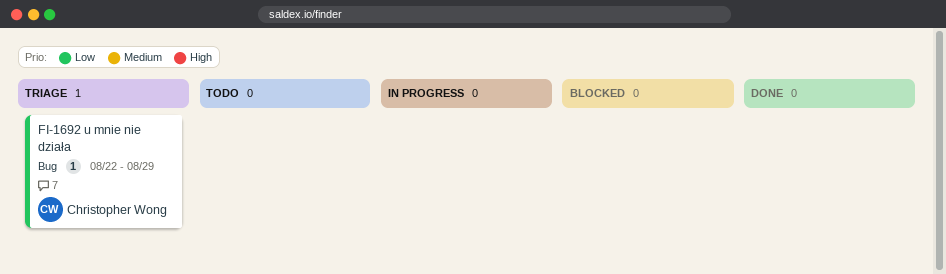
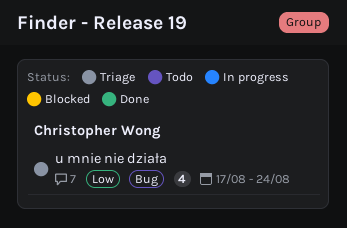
u mnie nie działa, estimate: 1 -> 4
u mnie nie działa, start: Aug 22 -> Aug 17
u mnie nie działa, due: Aug 29 -> Aug 24

